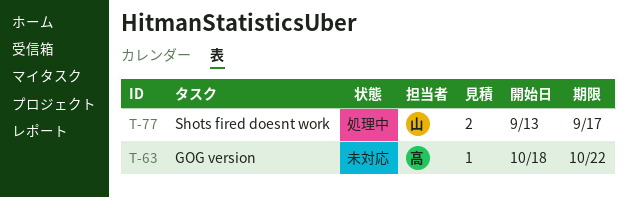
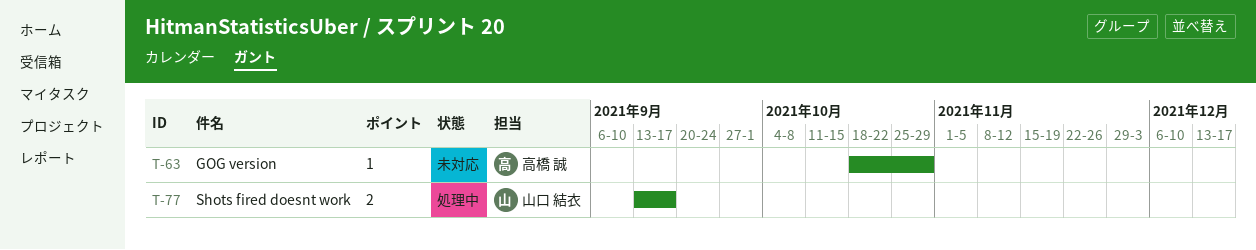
T-63, due: Oct 22 -> Oct 29

